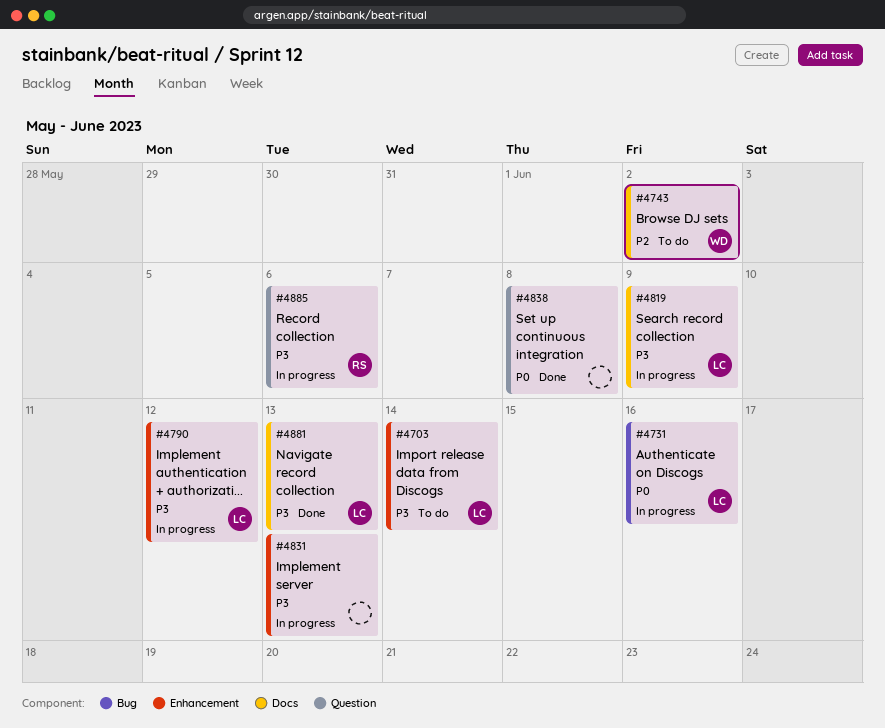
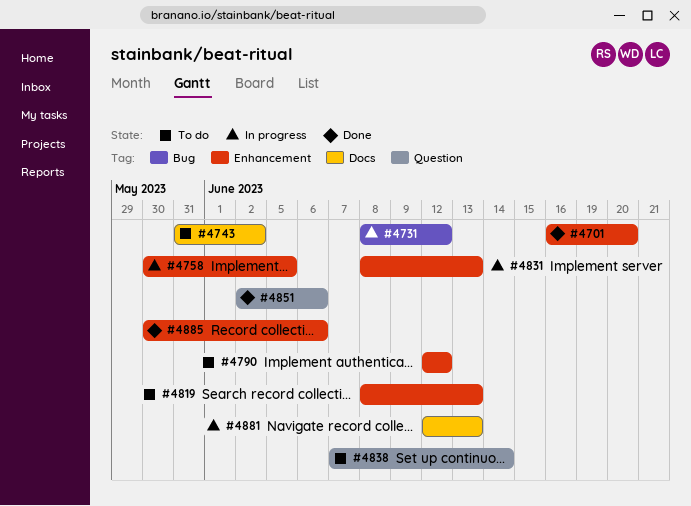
#4701: none -> present
#4703: present -> none
#4731, due: Jun 16 -> Jun 12
#4758: none -> present
#4790, status: In progress -> To do
#4819, status: In progress -> To do
#4819, label: Docs -> Enhancement
#4819, due: Jun 9 -> Jun 13
#4838, status: Done -> To do
#4838, due: Jun 8 -> Jun 14
#4851: none -> present
#4881, status: Done -> In progress
#4885, status: In progress -> Done
#4885, label: Question -> Enhancement

